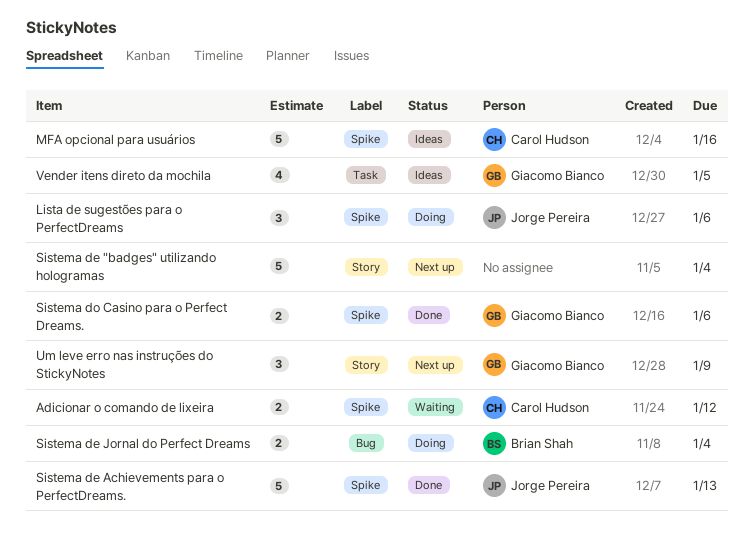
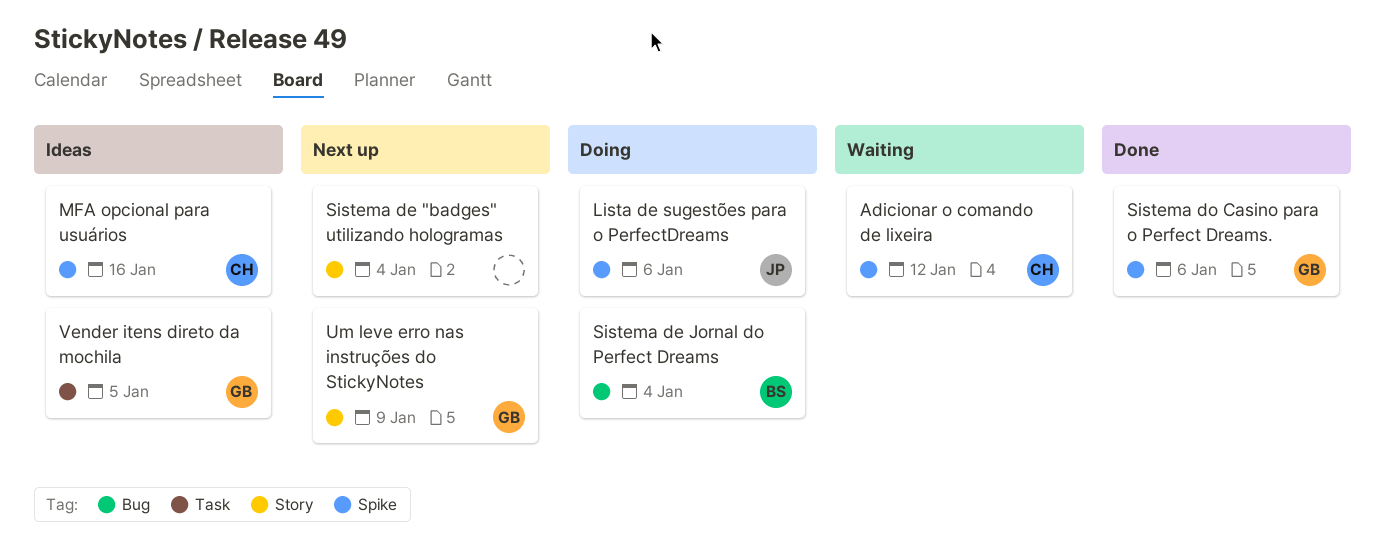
Sistema de Achievements para o PerfectDreams.: present -> none

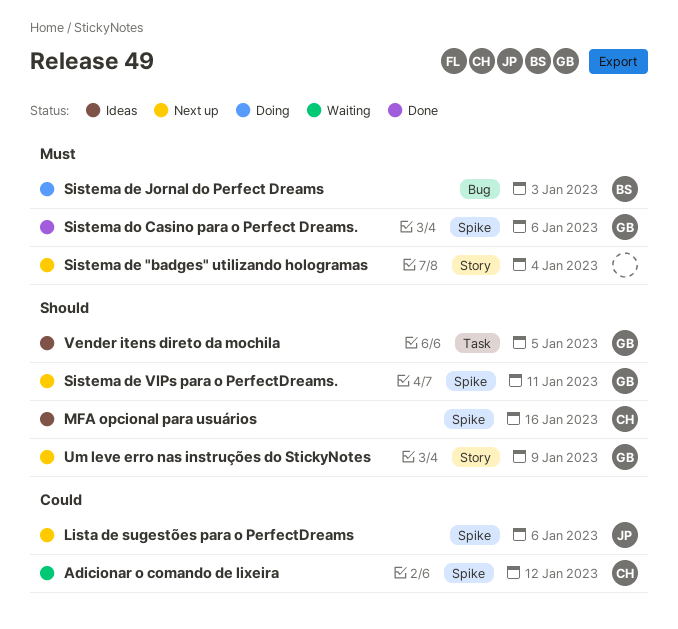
Lista de sugestões para o PerfectDreams, status: Doing -> Next up
Sistema de Jornal do Perfect Dreams, due: Jan 4 -> Jan 3
Sistema de VIPs para o PerfectDreams.: none -> present

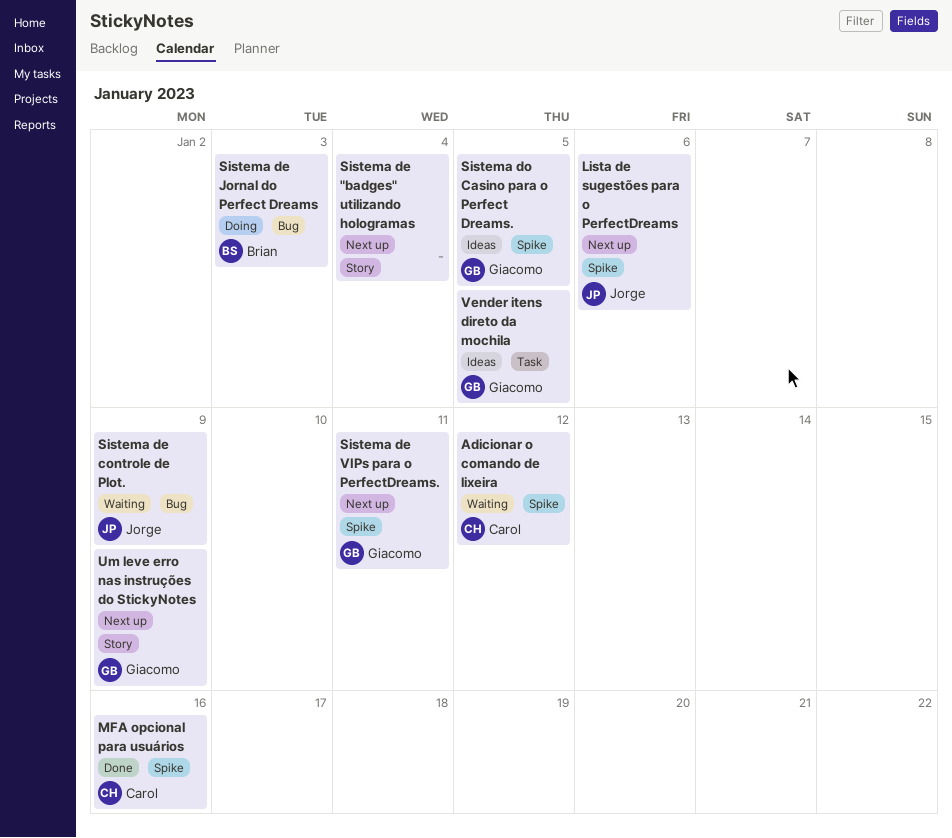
MFA opcional para usuários, status: Ideas -> Done
Sistema de controle de Plot.: none -> present
Sistema do Casino para o Perfect Dreams., status: Done -> Ideas
Sistema do Casino para o Perfect Dreams., due: Jan 6 -> Jan 5

